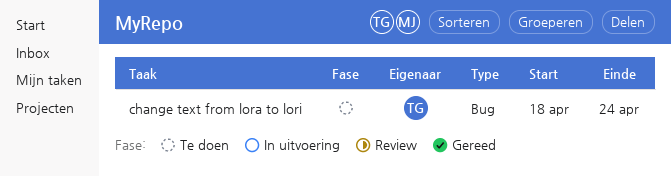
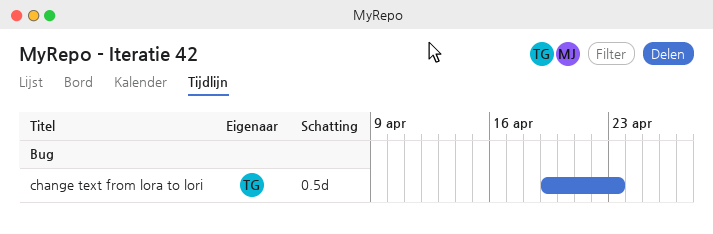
change text from lora to lori, start: Apr 18 -> Apr 19
change text from lora to lori, due: Apr 24 -> Apr 23

